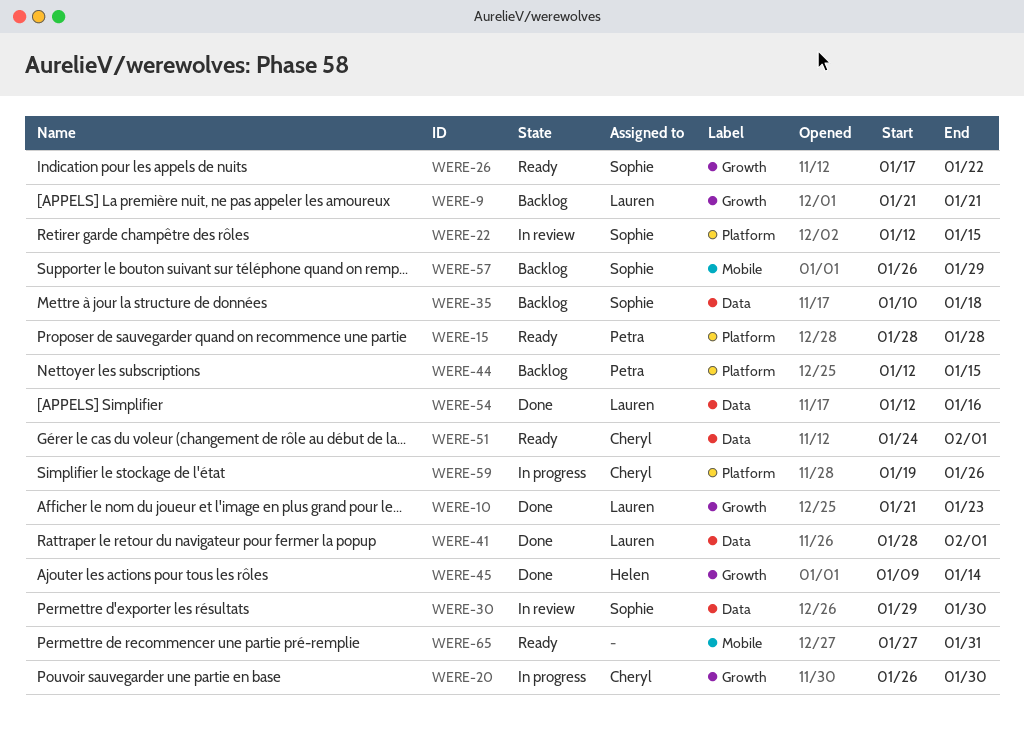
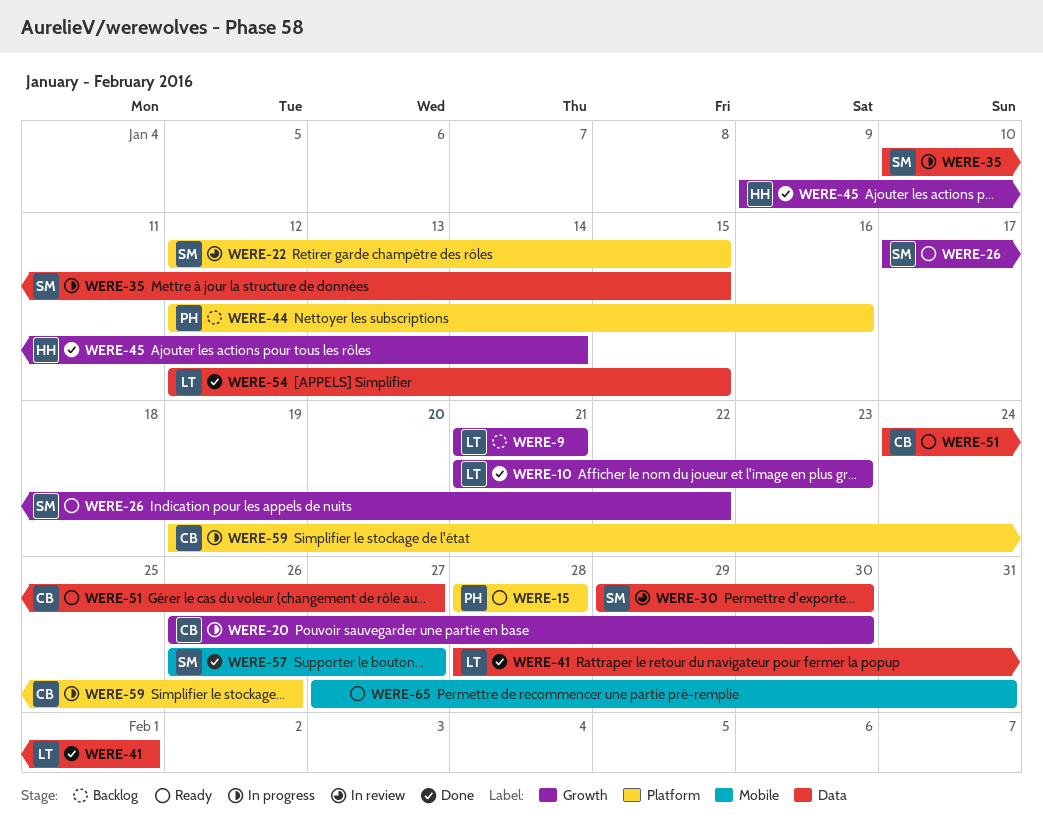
WERE-35, status: Backlog -> In progress
WERE-35, due: Jan 18 -> Jan 15
WERE-44, due: Jan 15 -> Jan 16
WERE-51, due: Feb 1 -> Jan 27
WERE-54, due: Jan 16 -> Jan 15
WERE-57, status: Backlog -> Done
WERE-57, due: Jan 29 -> Jan 27

